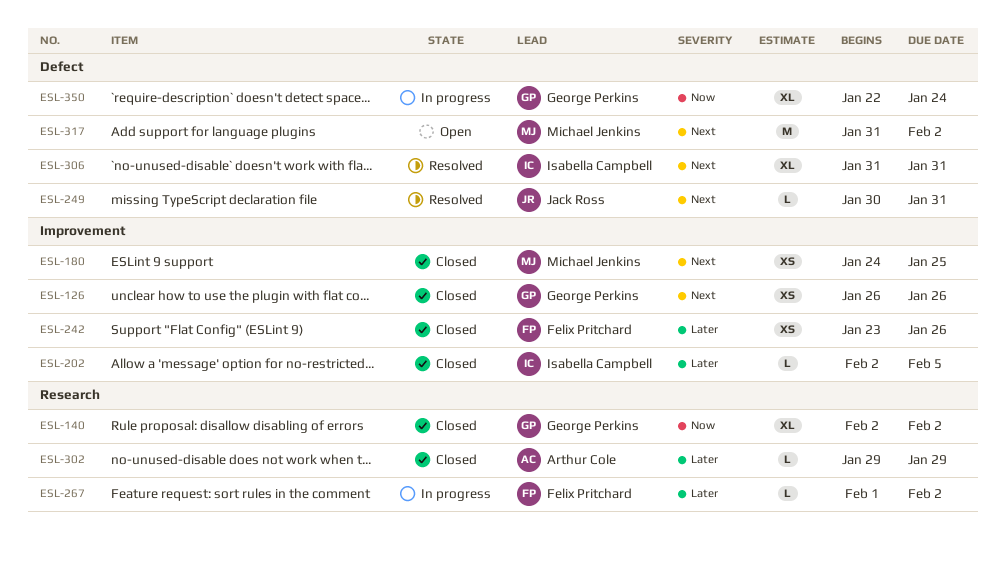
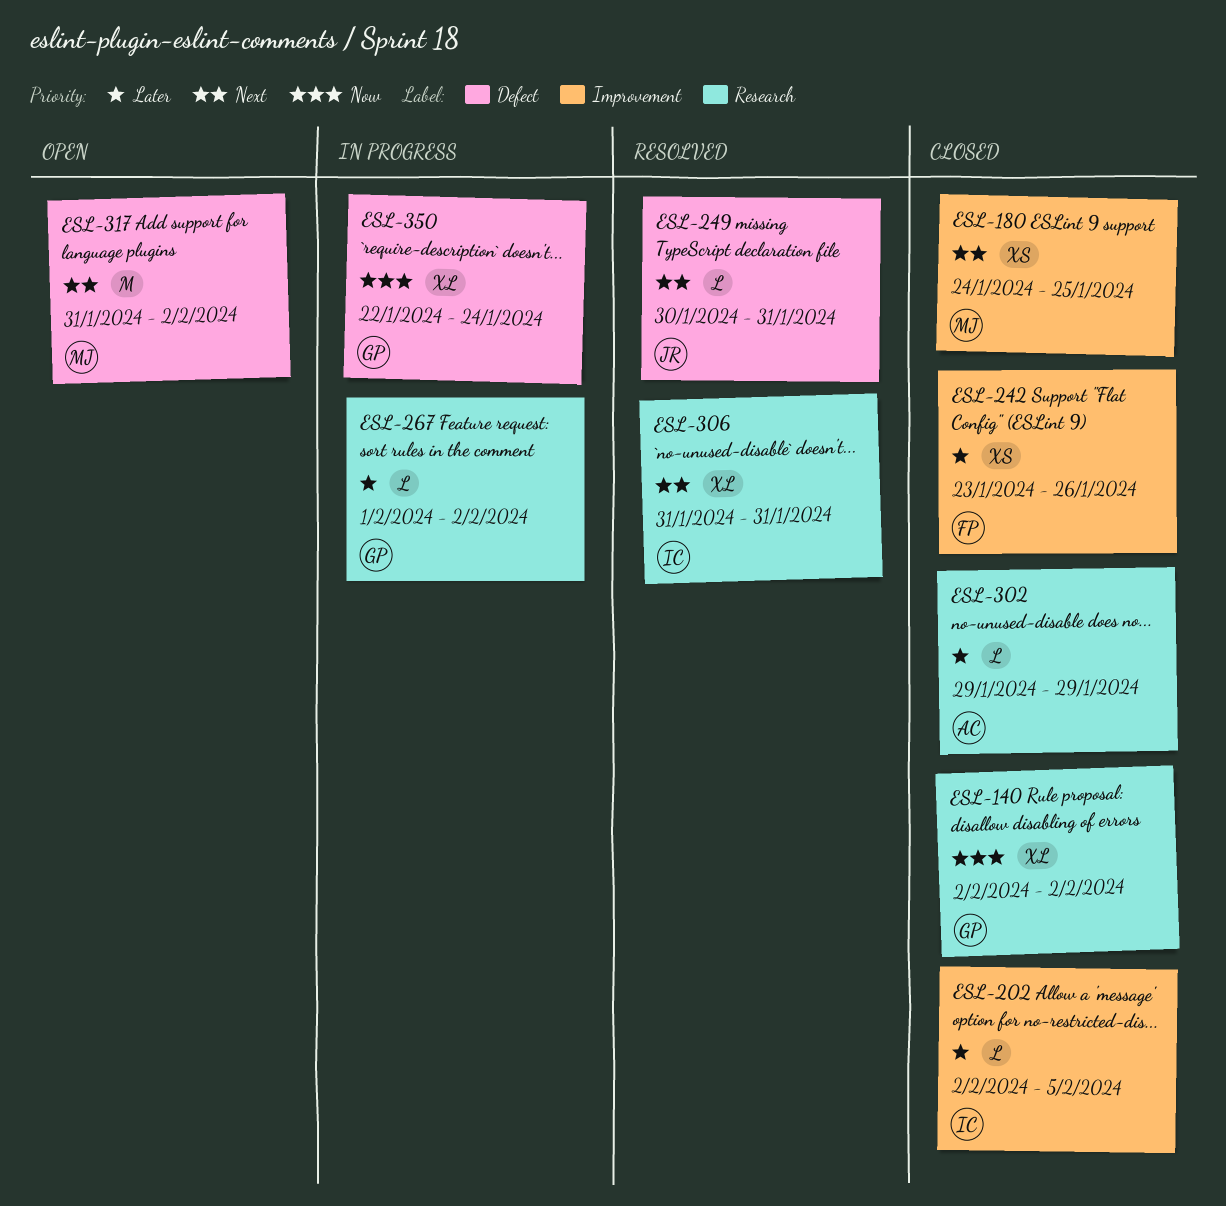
ESL-126: present -> none
ESL-267, owner: Felix Pritchard -> George Perkins
ESL-306, label: Defect -> Research

